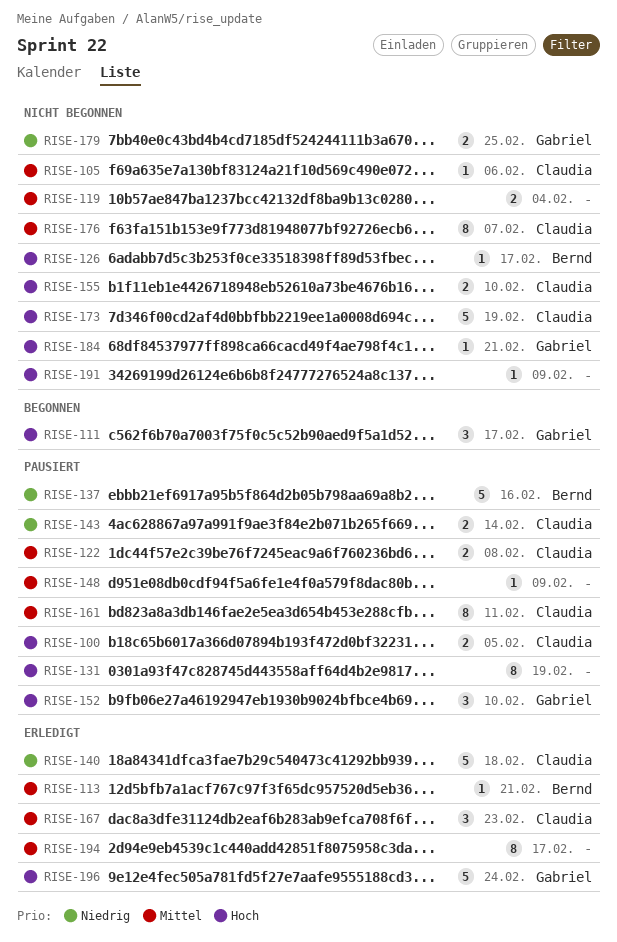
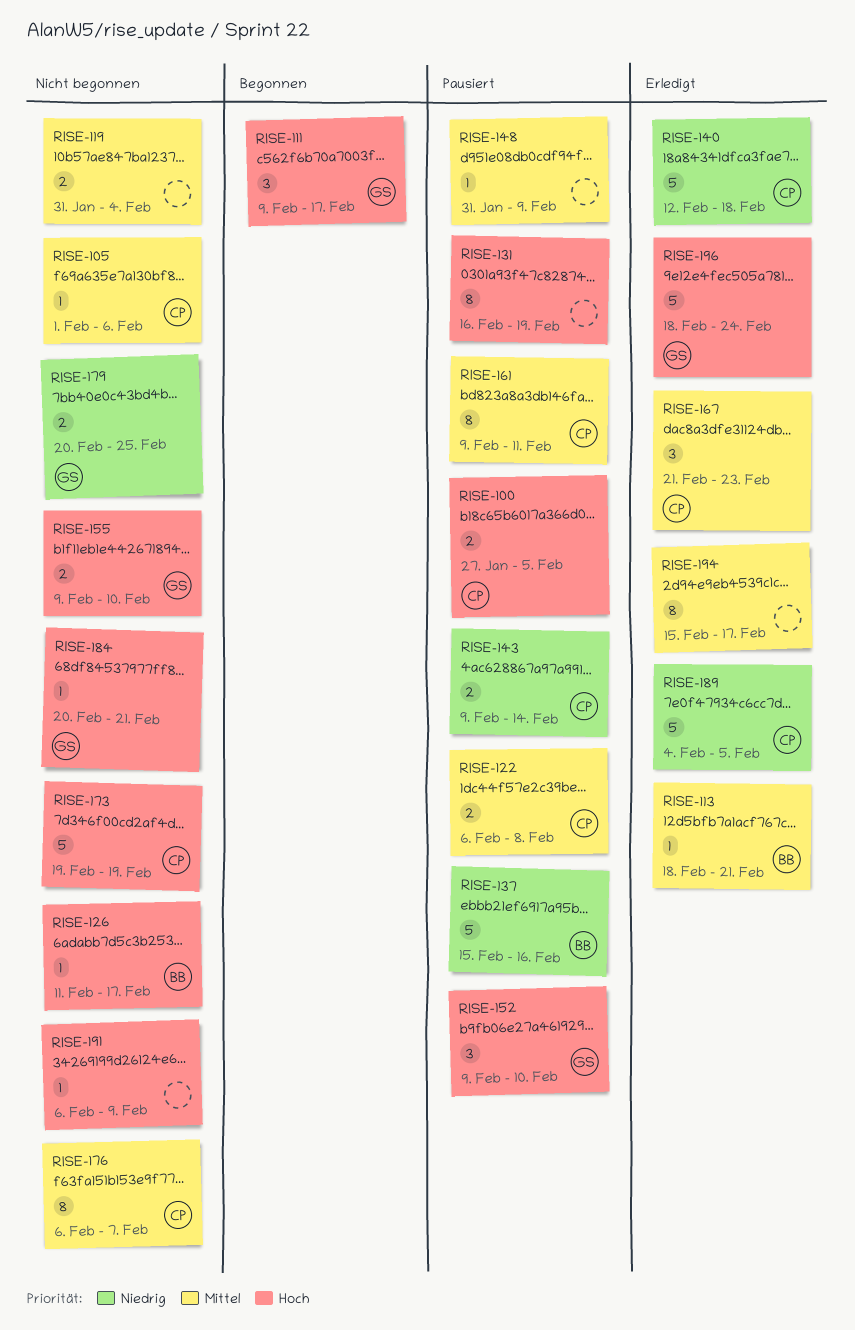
RISE-155, owner: Claudia -> Gabriel
RISE-189: none -> present

